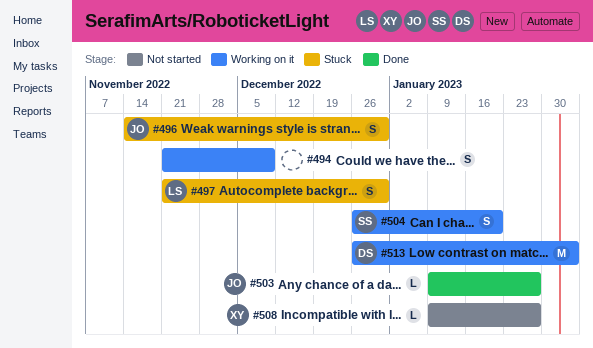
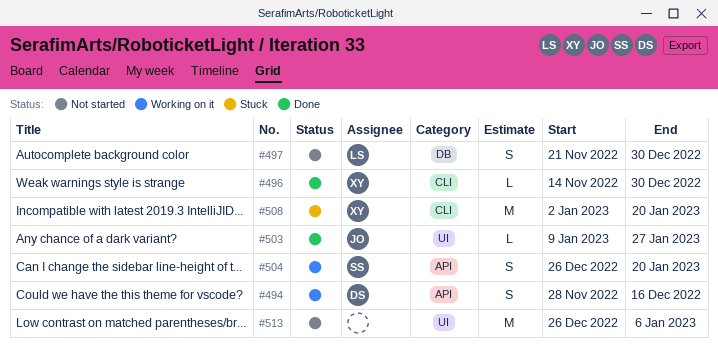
#494, owner: none -> DS
#494, start: Nov 21 -> Nov 28
#494, due: Dec 9 -> Dec 16
#496, status: Stuck -> Done
#496, owner: JO -> XY
#496, estimate: S -> L
#497, status: Stuck -> Not started
#508, status: Not started -> Stuck
#508, estimate: L -> M
#508, start: Jan 9 -> Jan 2
#508, due: Jan 27 -> Jan 20
#513, status: Working on it -> Not started
#513, owner: DS -> none
#513, due: Feb 3 -> Jan 6

